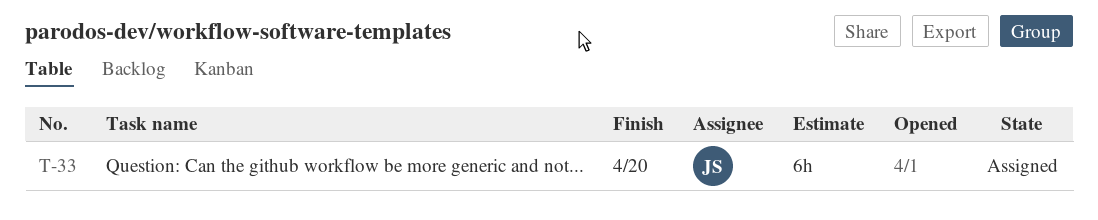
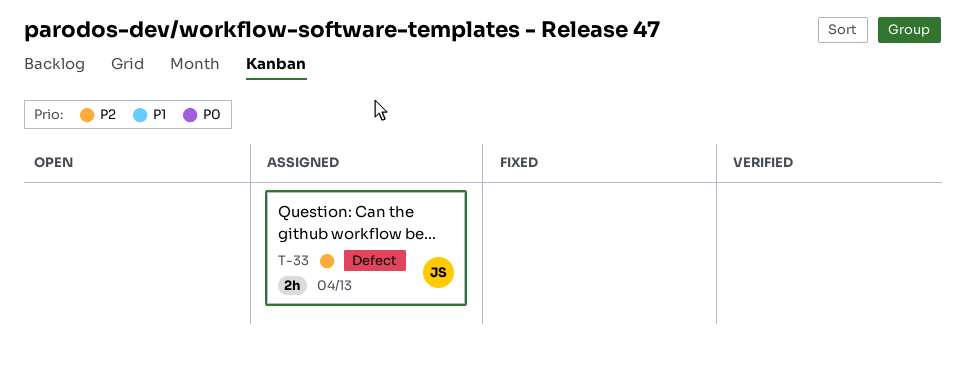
T-33, estimate: 6h -> 2h
T-33, due: Apr 20 -> Apr 13

